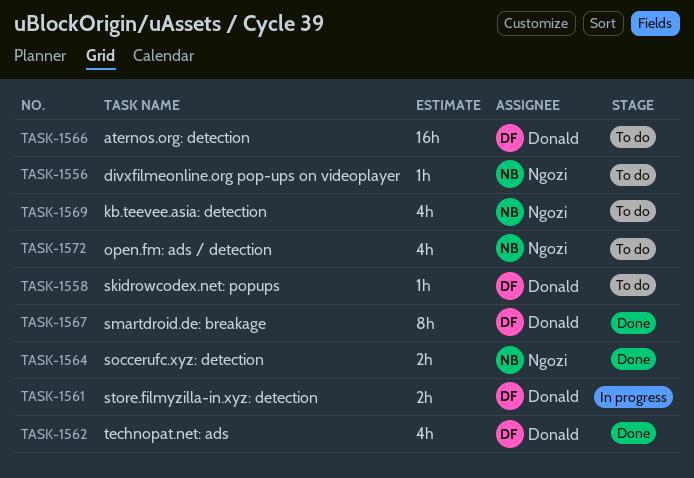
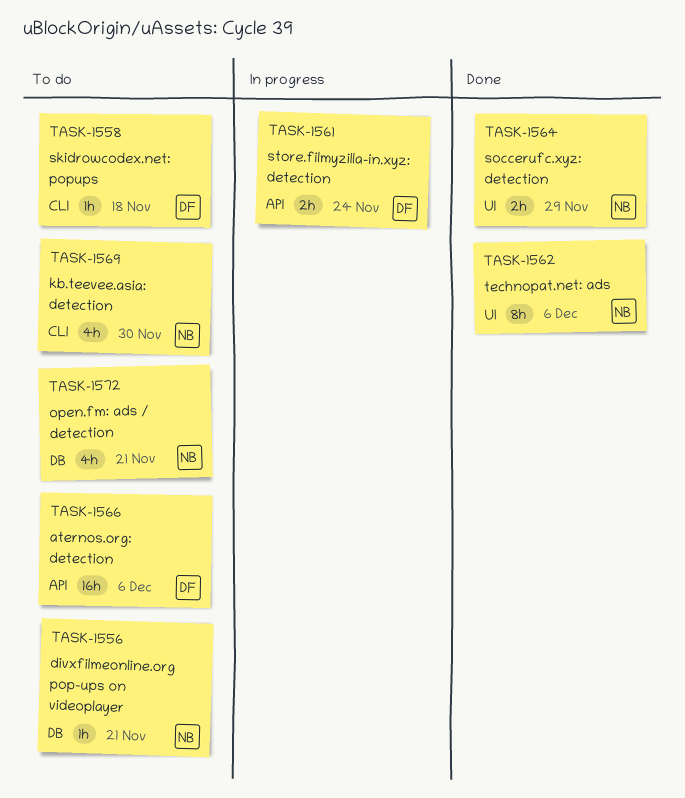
TASK-1562, owner: Donald -> Ngozi
TASK-1562, estimate: 4h -> 8h
TASK-1567: present -> none

